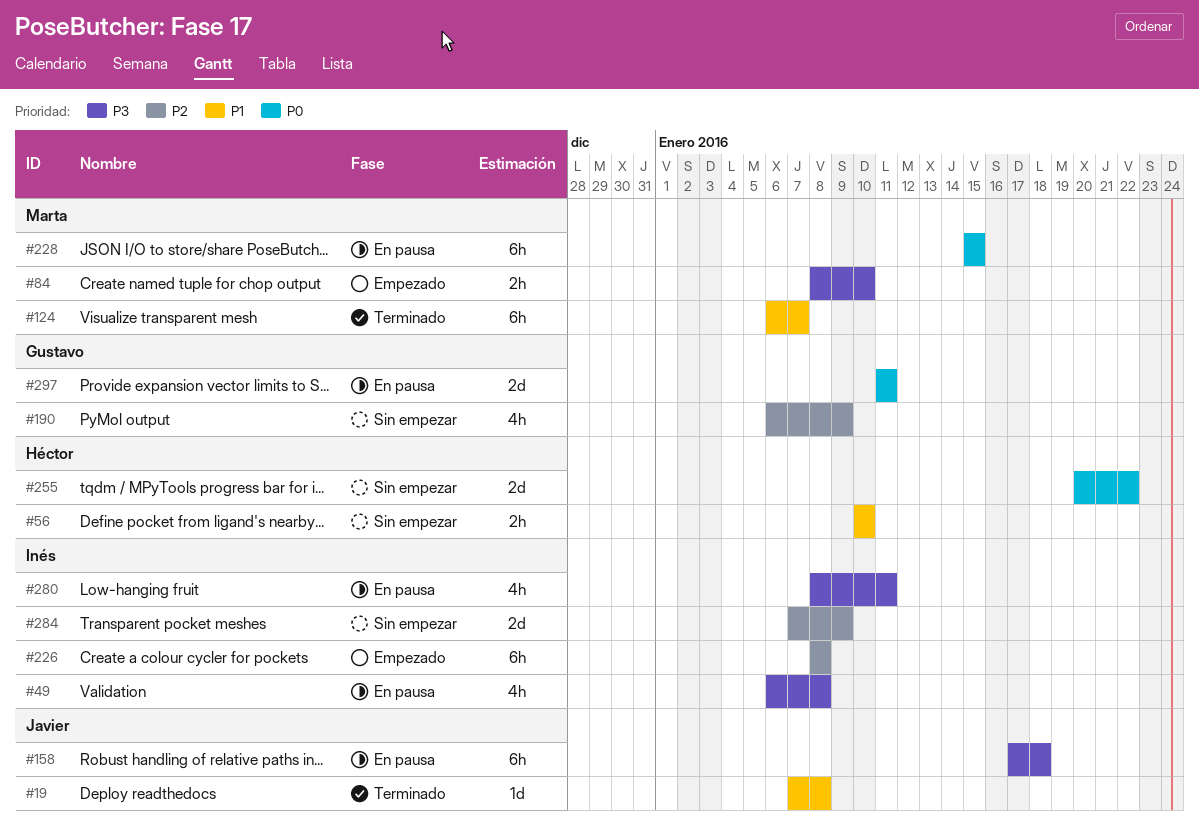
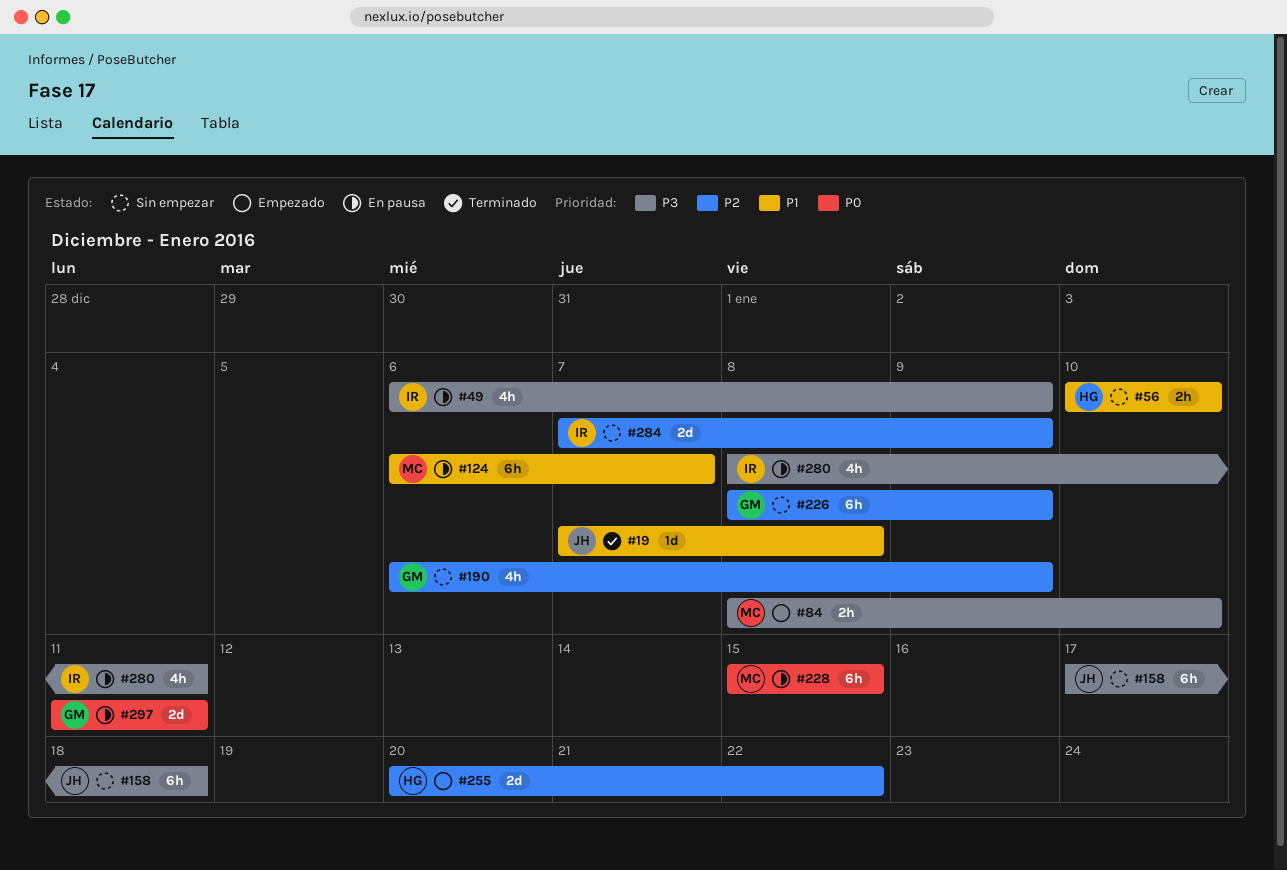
#49, due: Jan 8 -> Jan 9
#124, status: Terminado -> En pausa
#158, status: En pausa -> Sin empezar
#226, status: Empezado -> Sin empezar
#226, owner: Inés -> Gustavo
#226, due: Jan 8 -> Jan 9
#255, status: Sin empezar -> Empezado
#255, priority: P0 -> P2

